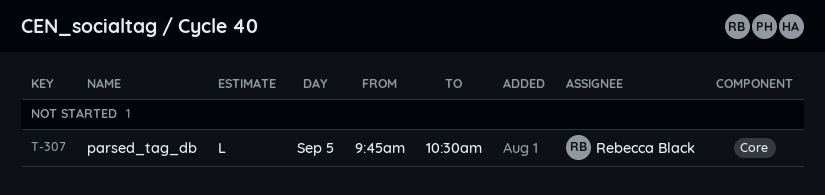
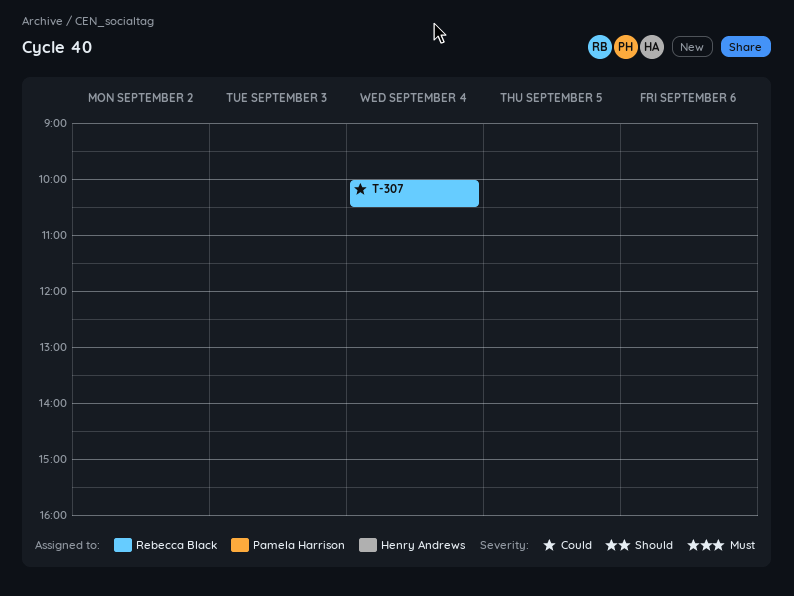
T-307, day: Sep 5 -> Sep 4
T-307, begins: 09:45 -> 10:00

